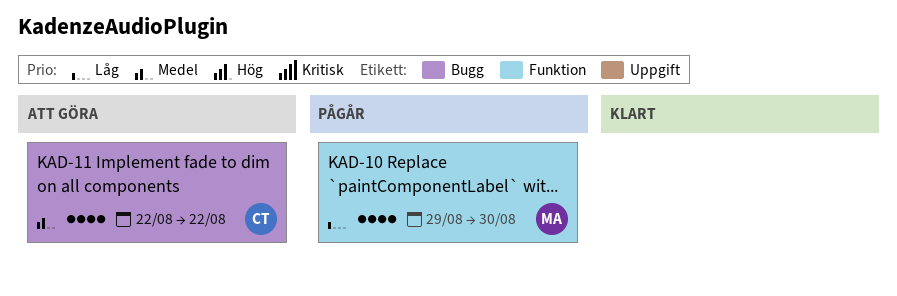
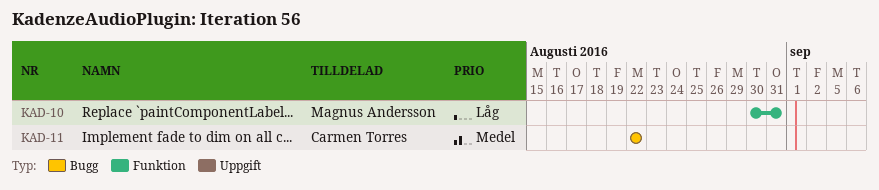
KAD-10, start: Aug 29 -> Aug 30
KAD-10, due: Aug 30 -> Aug 31

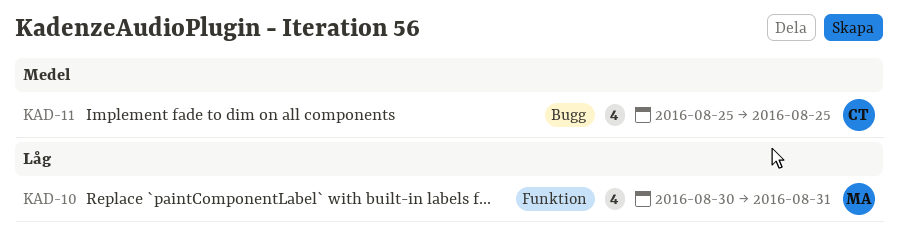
KAD-11, start: Aug 22 -> Aug 25
KAD-11, due: Aug 22 -> Aug 25

